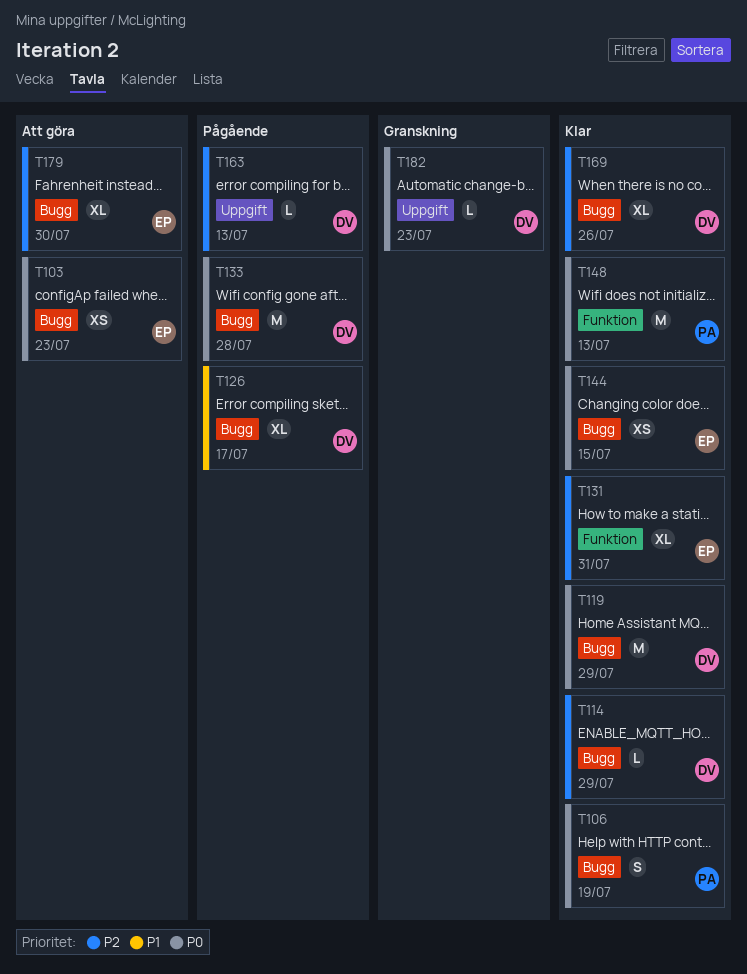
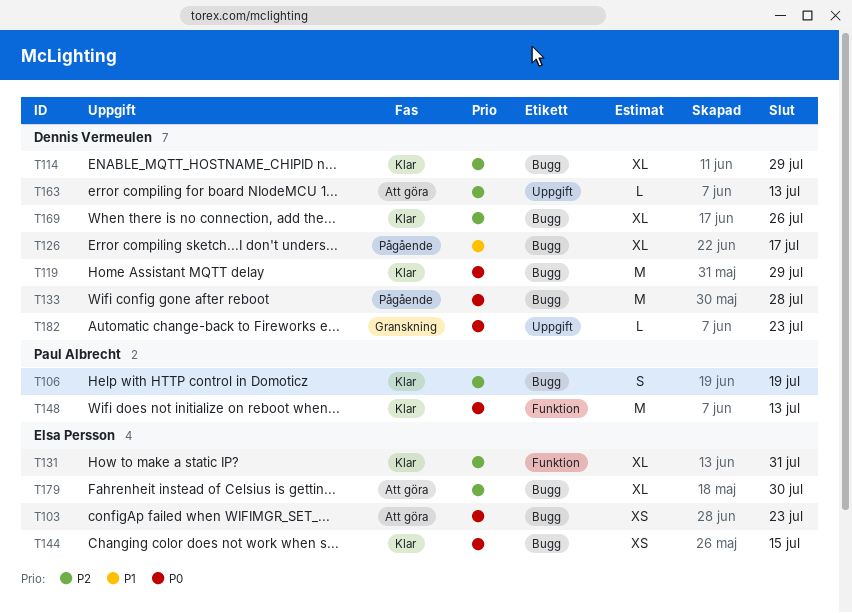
T106, priority: P0 -> P2
T114, estimate: L -> XL
T163, status: Pågående -> Att göra

